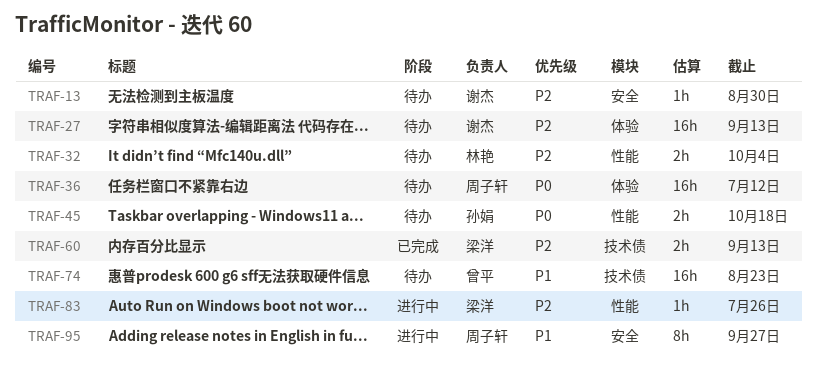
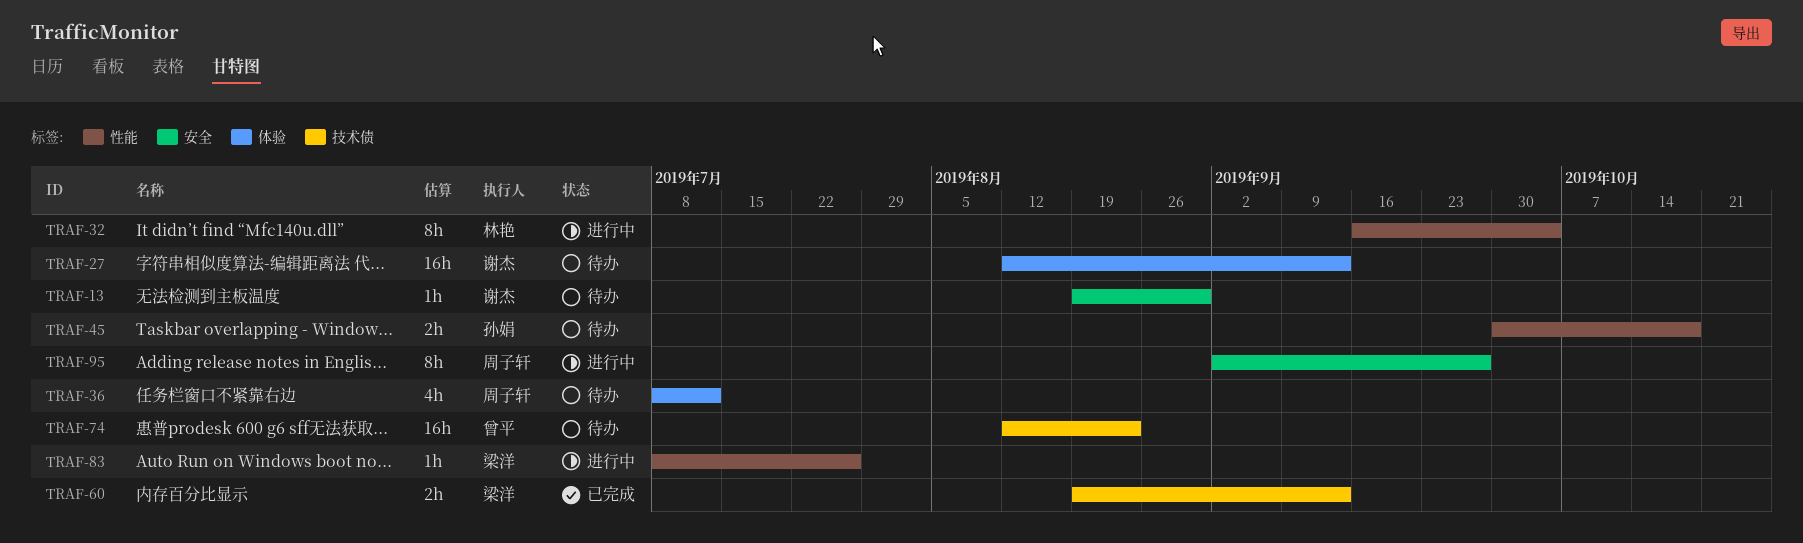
TRAF-32, status: 待办 -> 进行中
TRAF-32, estimate: 2h -> 8h
TRAF-36, estimate: 16h -> 4h

